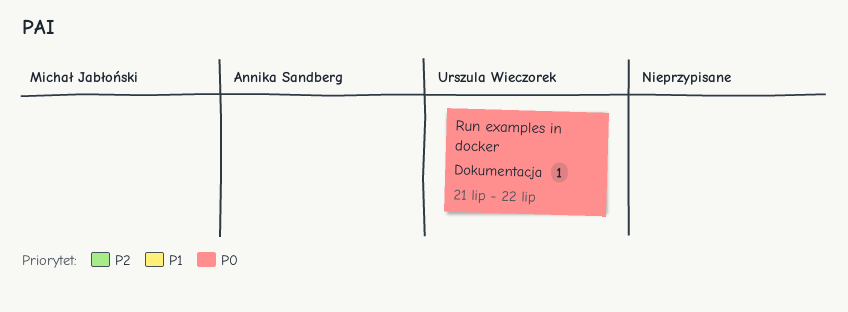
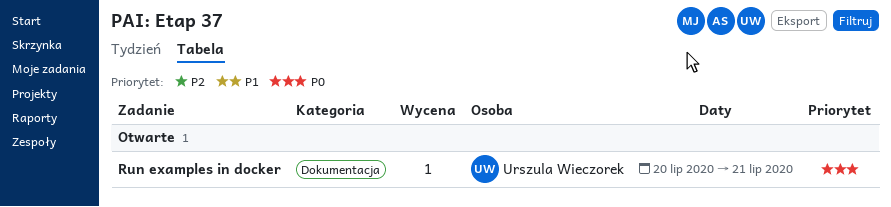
Run examples in docker, start: Jul 21 -> Jul 20
Run examples in docker, due: Jul 22 -> Jul 21

